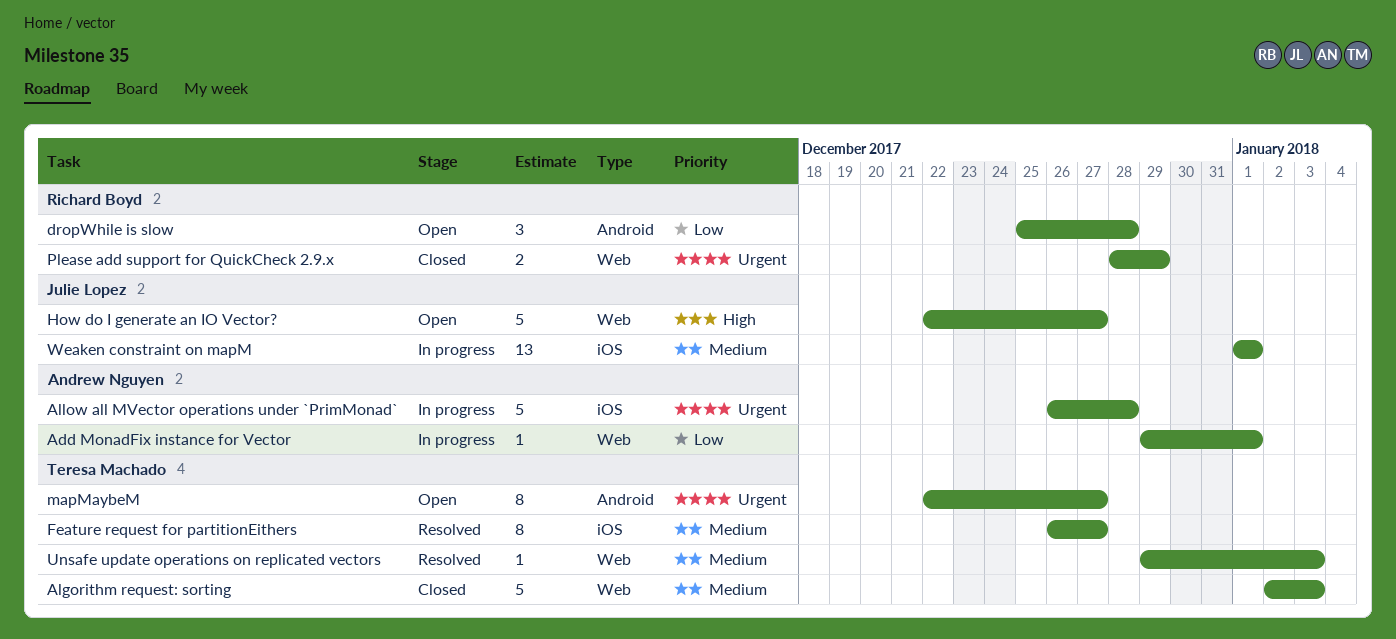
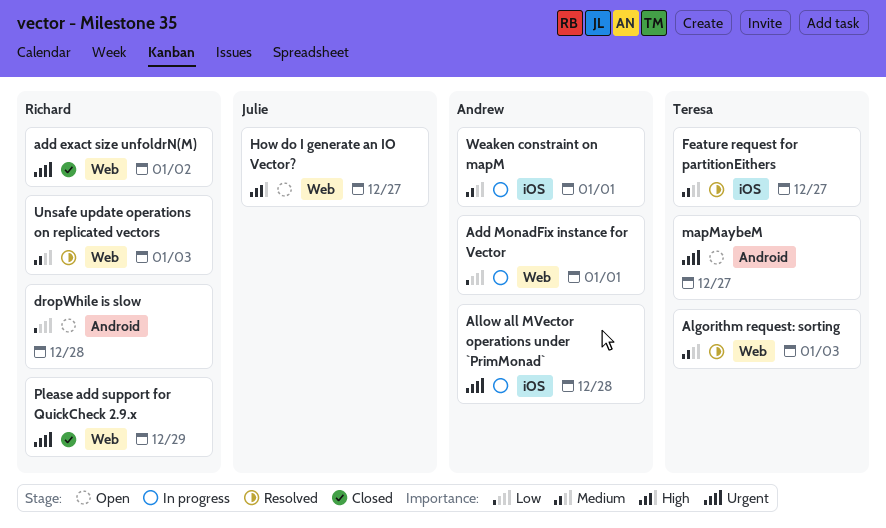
add exact size unfoldrN(M): none -> present
Algorithm request: sorting, status: Closed -> Resolved
Unsafe update operations on replicated vectors, owner: Teresa Machado -> Richard Boyd
Weaken constraint on mapM, owner: Julie Lopez -> Andrew Nguyen

